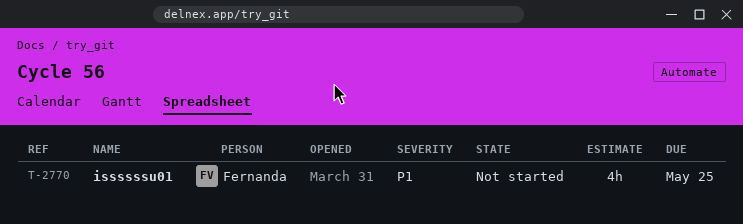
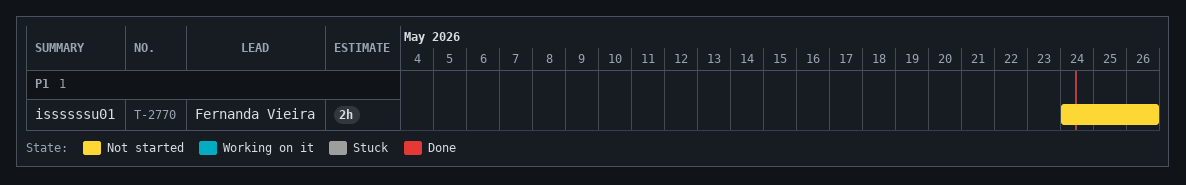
T-2770, estimate: 4h -> 2h
T-2770, due: May 25 -> May 26

